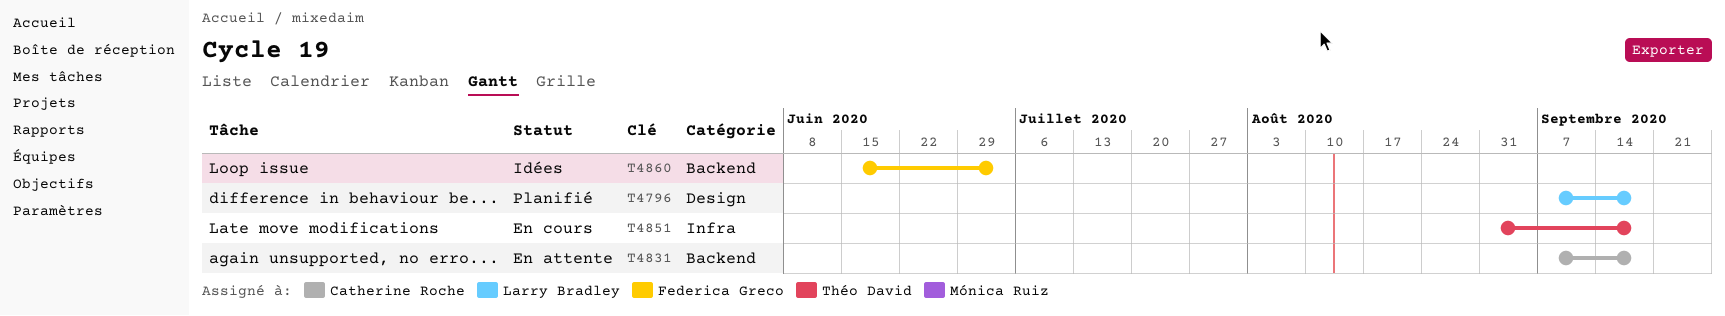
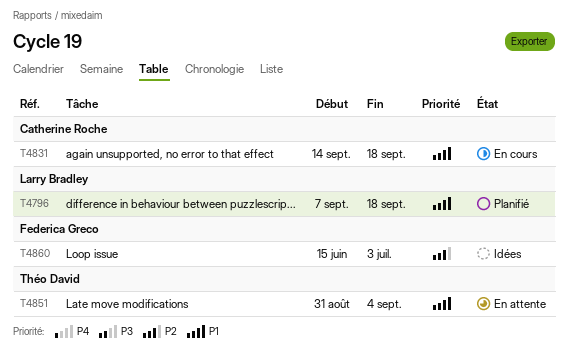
T4831, status: En attente -> En cours
T4831, start: Sep 7 -> Sep 14
T4851, status: En cours -> En attente
T4851, due: Sep 18 -> Sep 4

